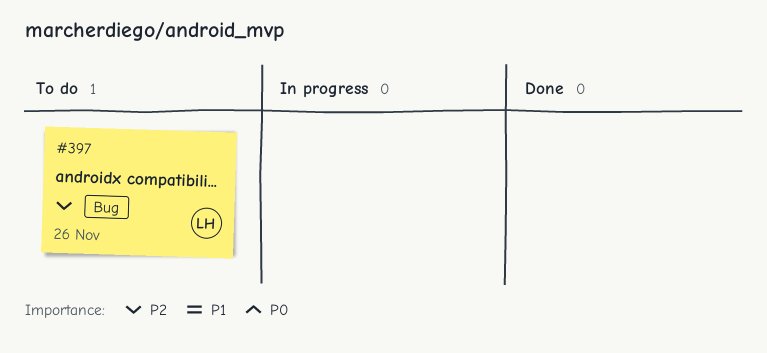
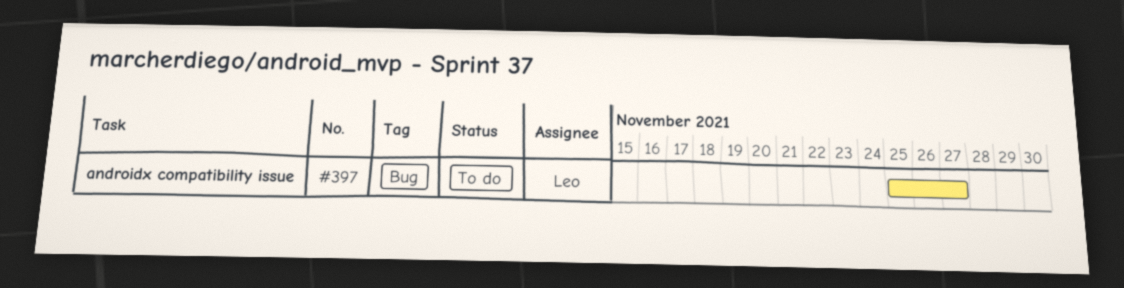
#397, due: Nov 26 -> Nov 27

